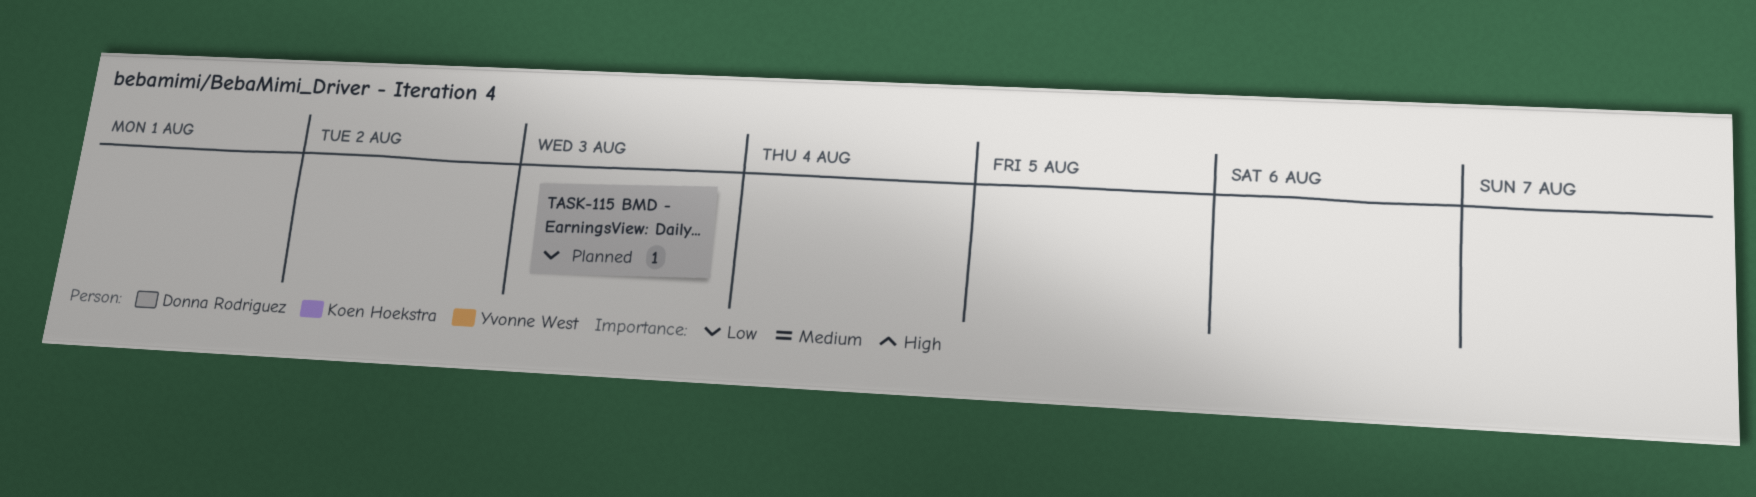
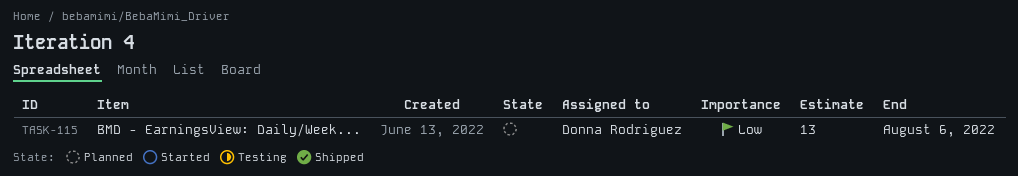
TASK-115, estimate: 1 -> 13
TASK-115, due: Aug 3 -> Aug 6

